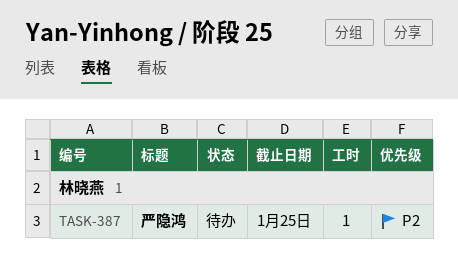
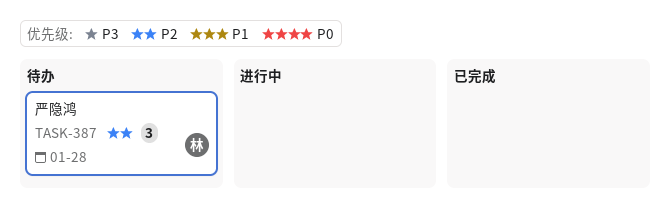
TASK-387, estimate: 1 -> 3
TASK-387, due: Jan 25 -> Jan 28

